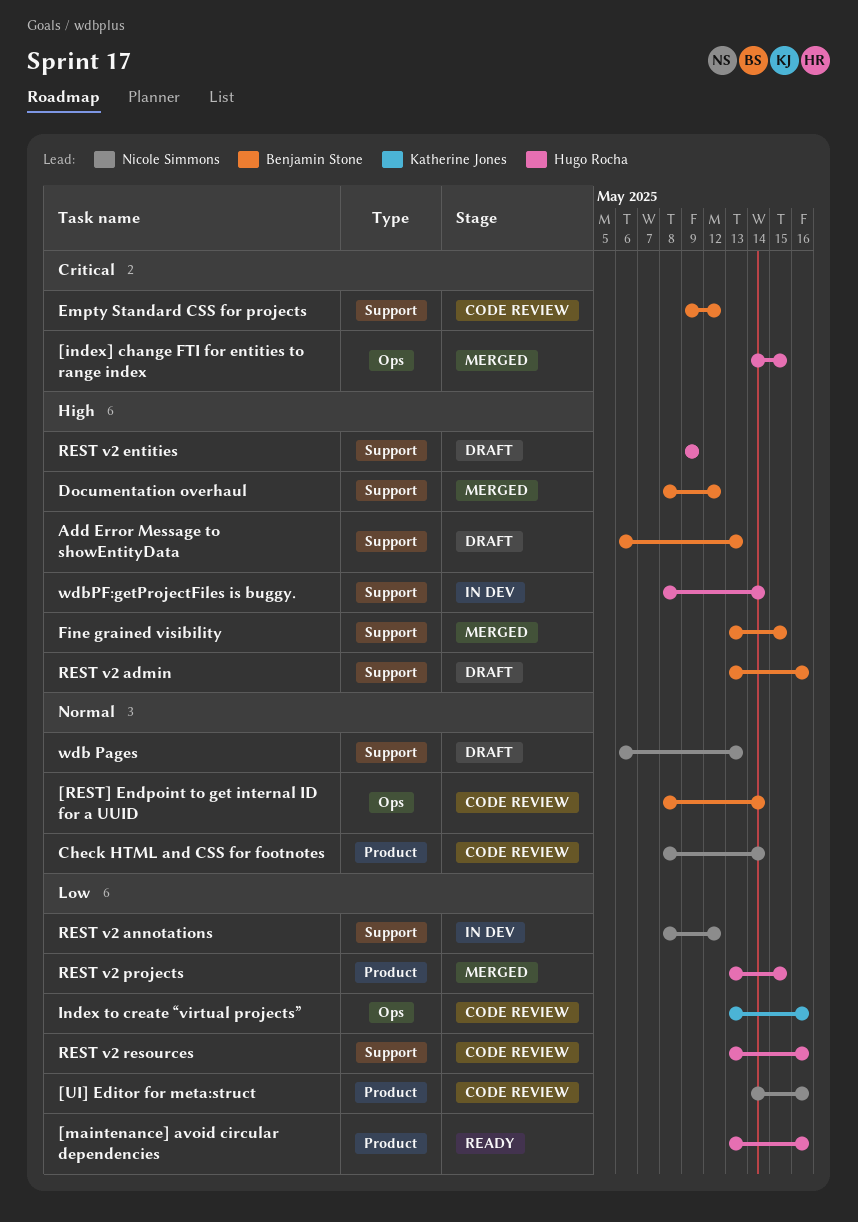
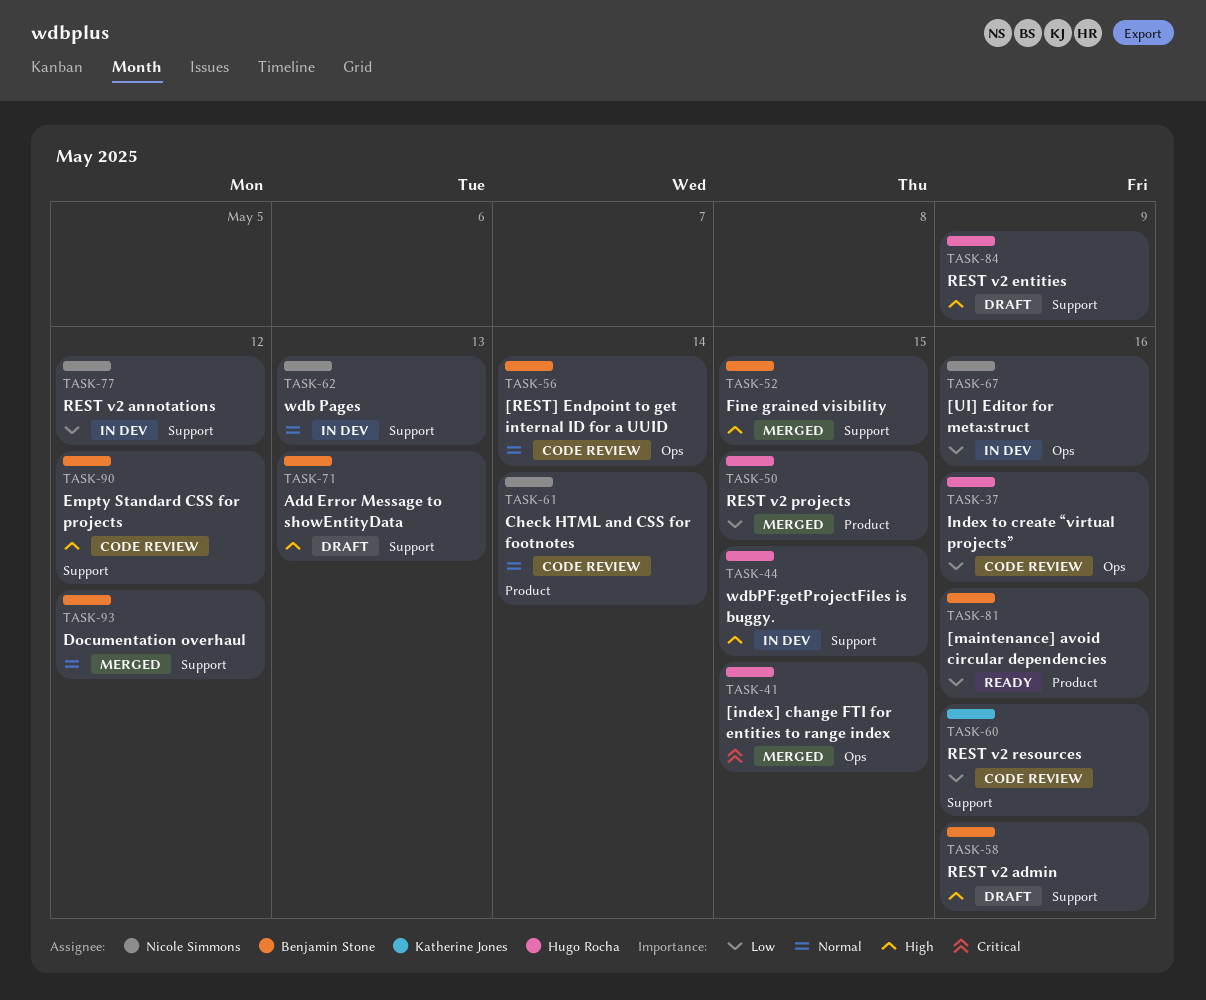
[maintenance] avoid circular dependencies, owner: Hugo Rocha -> Benjamin Stone
[UI] Editor for meta:struct, status: Code review -> In dev
[UI] Editor for meta:struct, label: Product -> Ops
Documentation overhaul, priority: High -> Normal
Empty Standard CSS for projects, priority: Critical -> High
Index to create “virtual projects”, owner: Katherine Jones -> Hugo Rocha
REST v2 resources, owner: Hugo Rocha -> Katherine Jones
wdb Pages, status: Draft -> In dev
wdbPF:getProjectFiles is buggy., due: May 14 -> May 15

